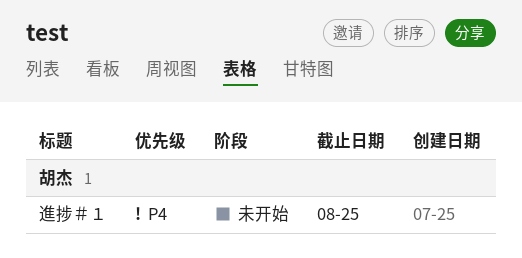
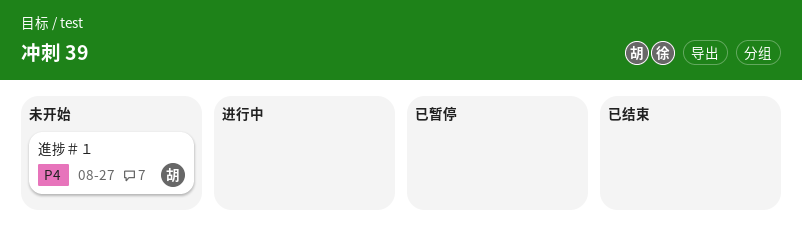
進捗＃１, due: Aug 25 -> Aug 27

